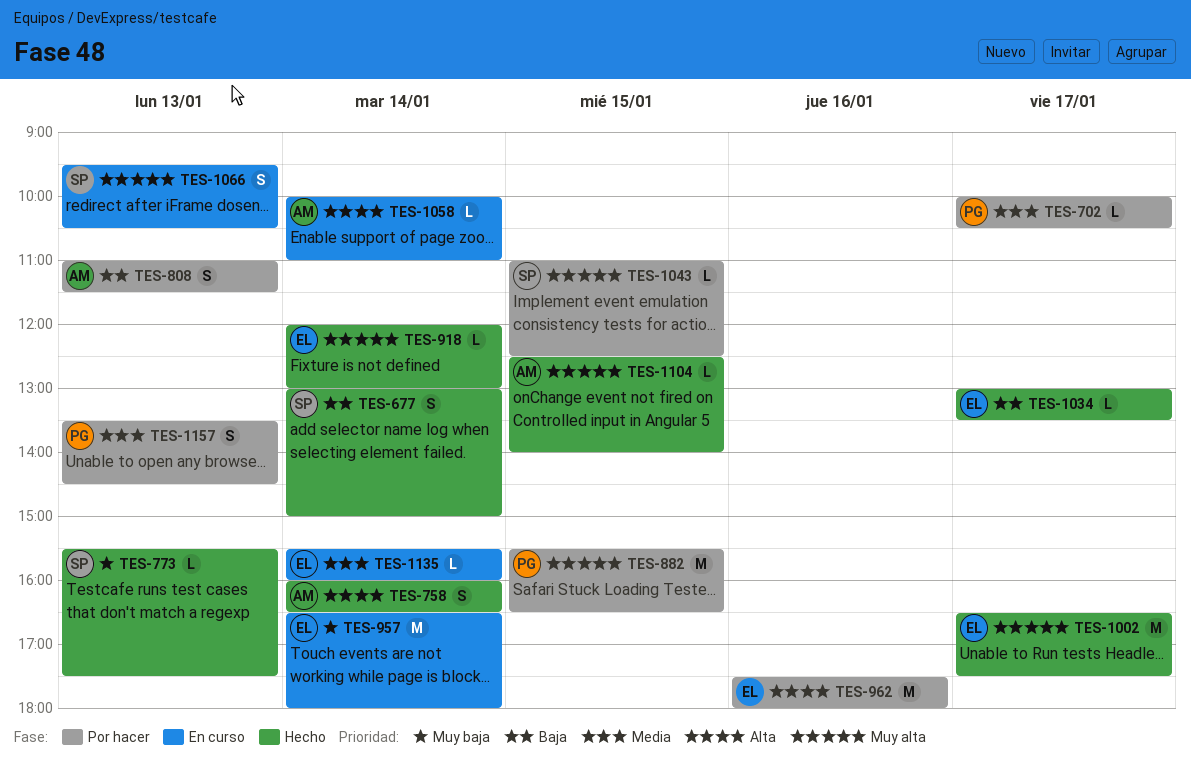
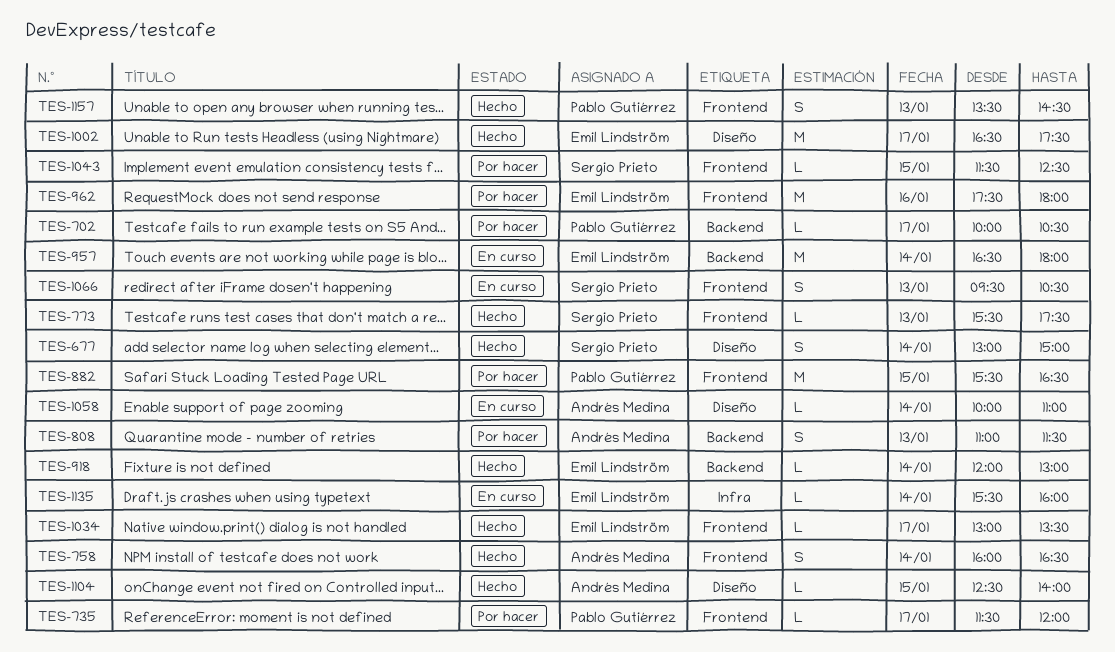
TES-735: none -> present
TES-1043, begins: 11:00 -> 11:30
TES-1157, status: Por hacer -> Hecho

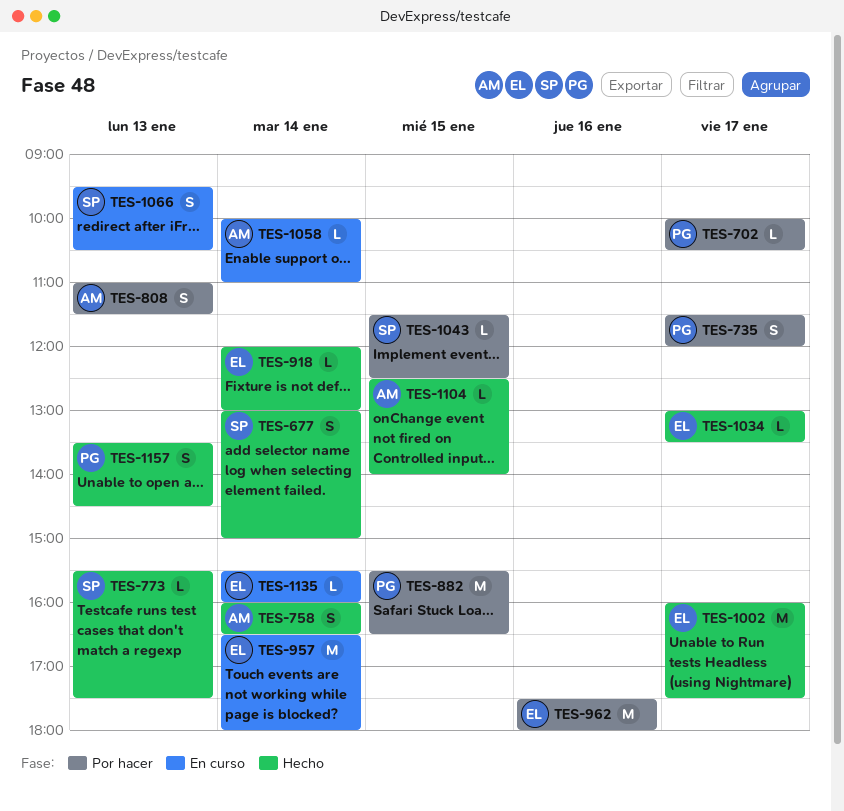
TES-735, estimate: L -> S
TES-1002, begins: 16:30 -> 16:00

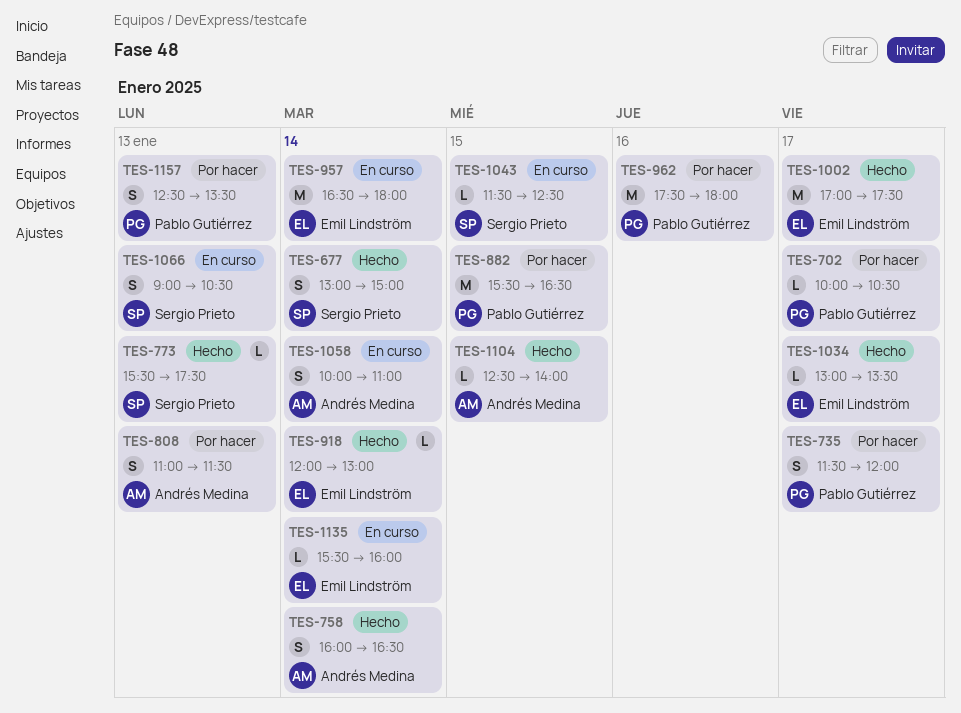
TES-962, owner: Emil Lindström -> Pablo Gutiérrez
TES-1002, begins: 16:00 -> 17:00
TES-1043, status: Por hacer -> En curso
TES-1058, estimate: L -> S
TES-1066, begins: 09:30 -> 09:00
TES-1157, status: Hecho -> Por hacer
TES-1157, begins: 13:30 -> 12:30
TES-1157, ends: 14:30 -> 13:30

